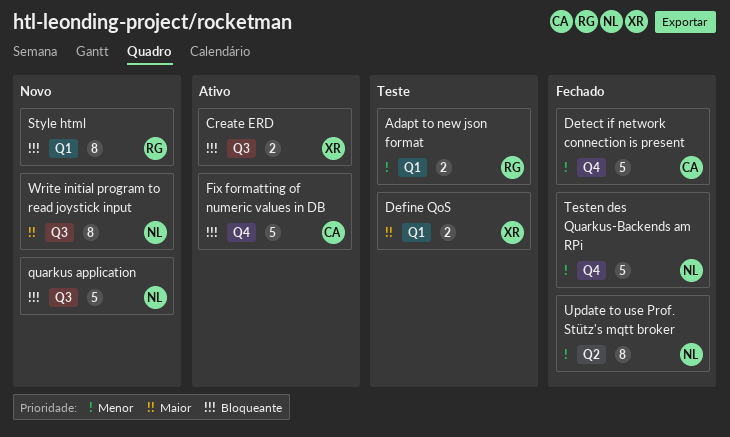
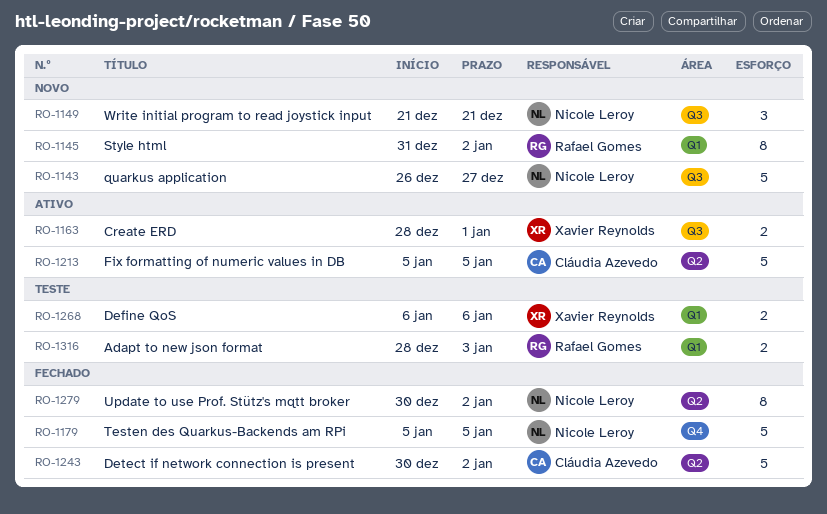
Detect if network connection is present, label: Q4 -> Q2
Fix formatting of numeric values in DB, label: Q4 -> Q2
Write initial program to read joystick input, estimate: 8 -> 3

